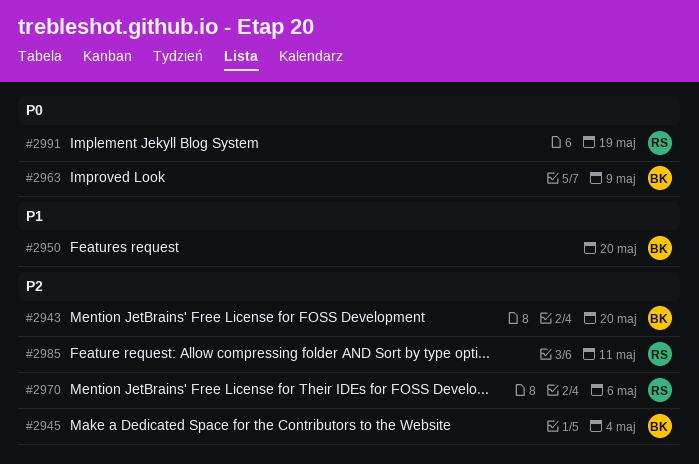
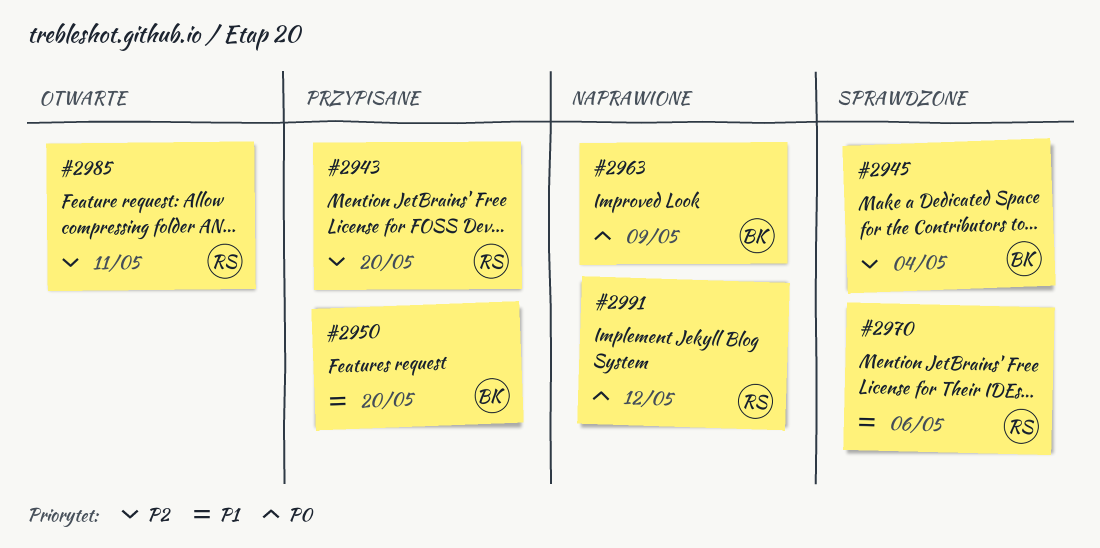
#2943, owner: BK -> RS
#2970, priority: P2 -> P1
#2991, due: May 19 -> May 12

